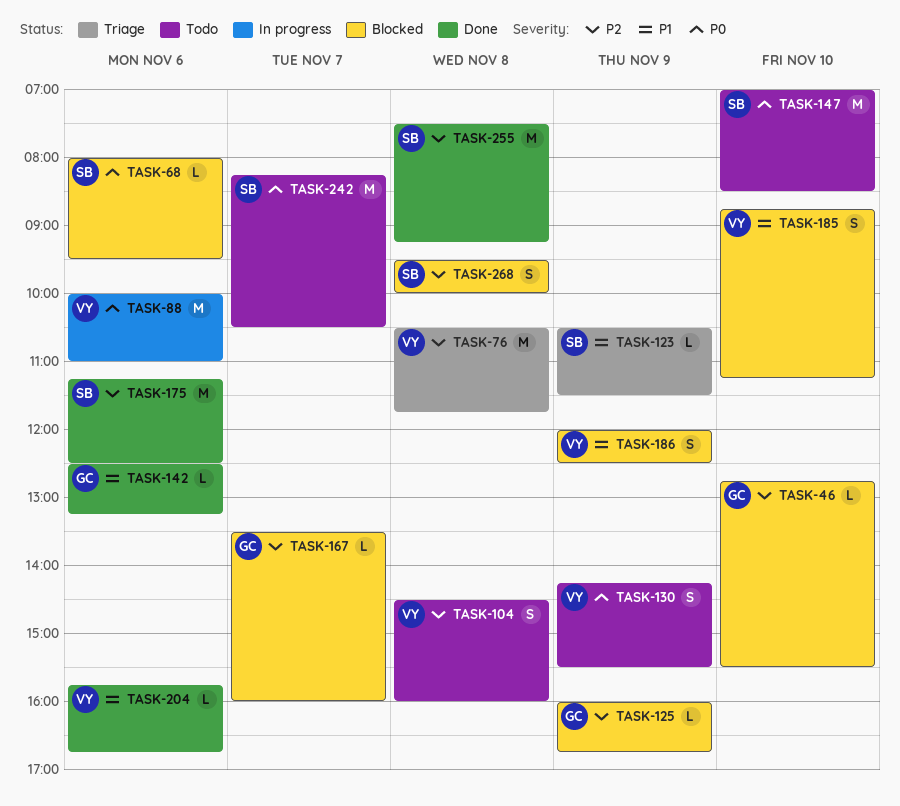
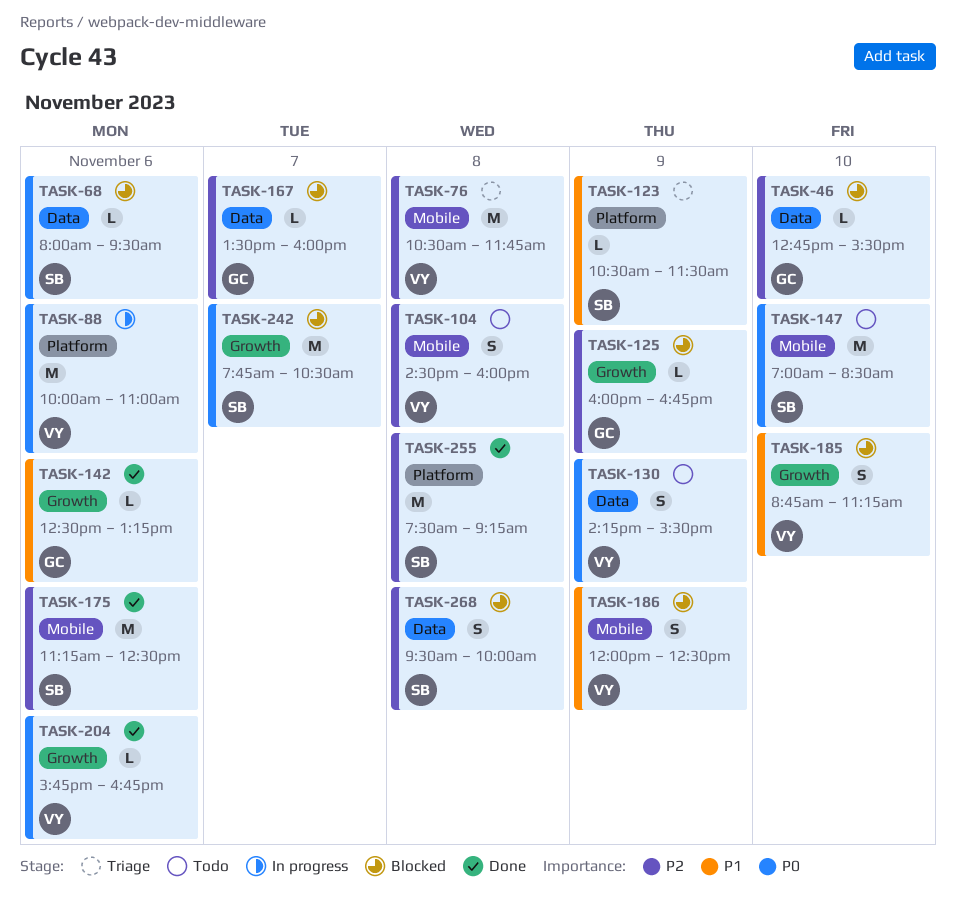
TASK-204, priority: P1 -> P0
TASK-242, status: Todo -> Blocked
TASK-242, begins: 08:15 -> 07:45

